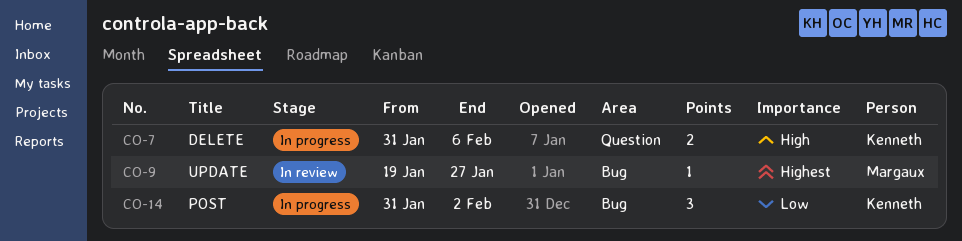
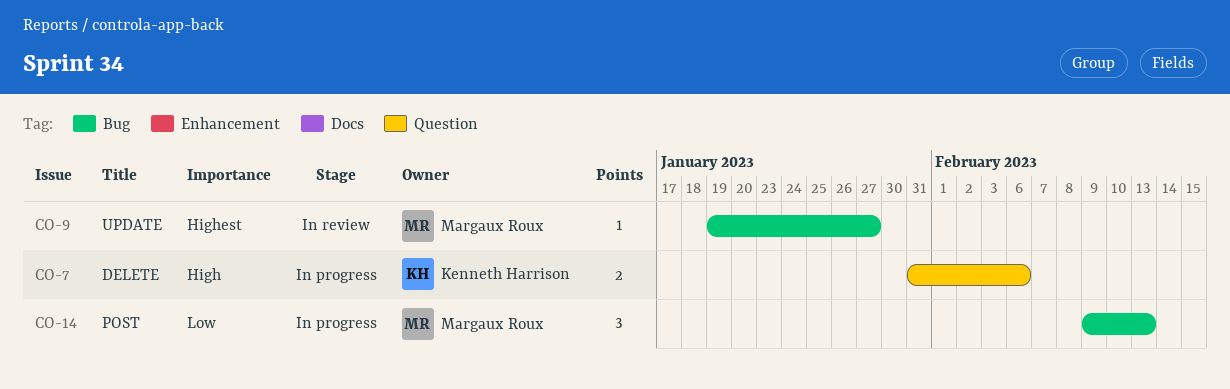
CO-14, owner: Kenneth Harrison -> Margaux Roux
CO-14, start: Jan 31 -> Feb 9
CO-14, due: Feb 2 -> Feb 13

